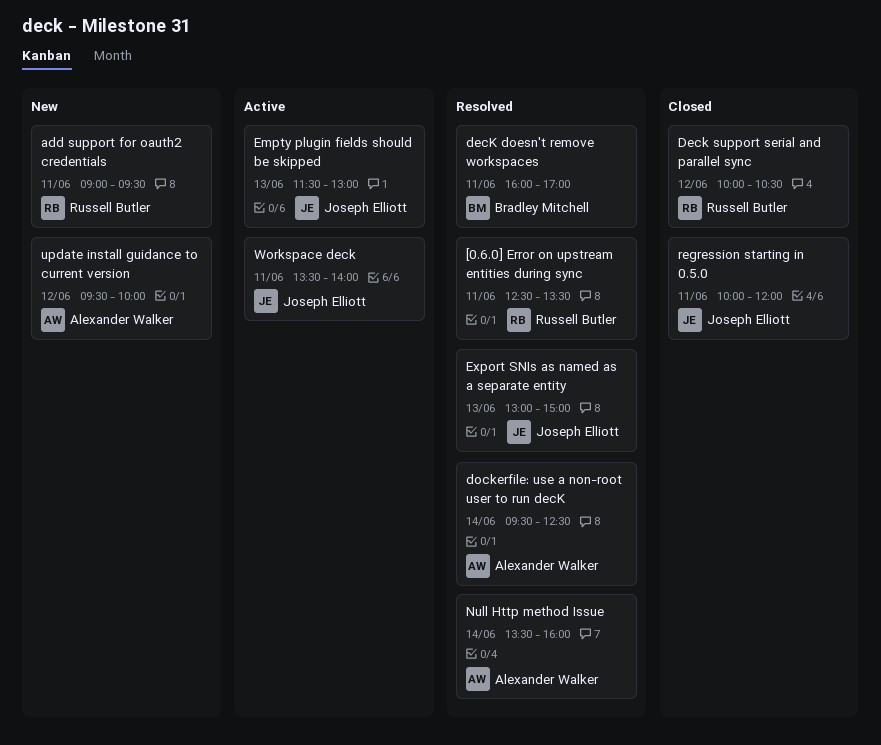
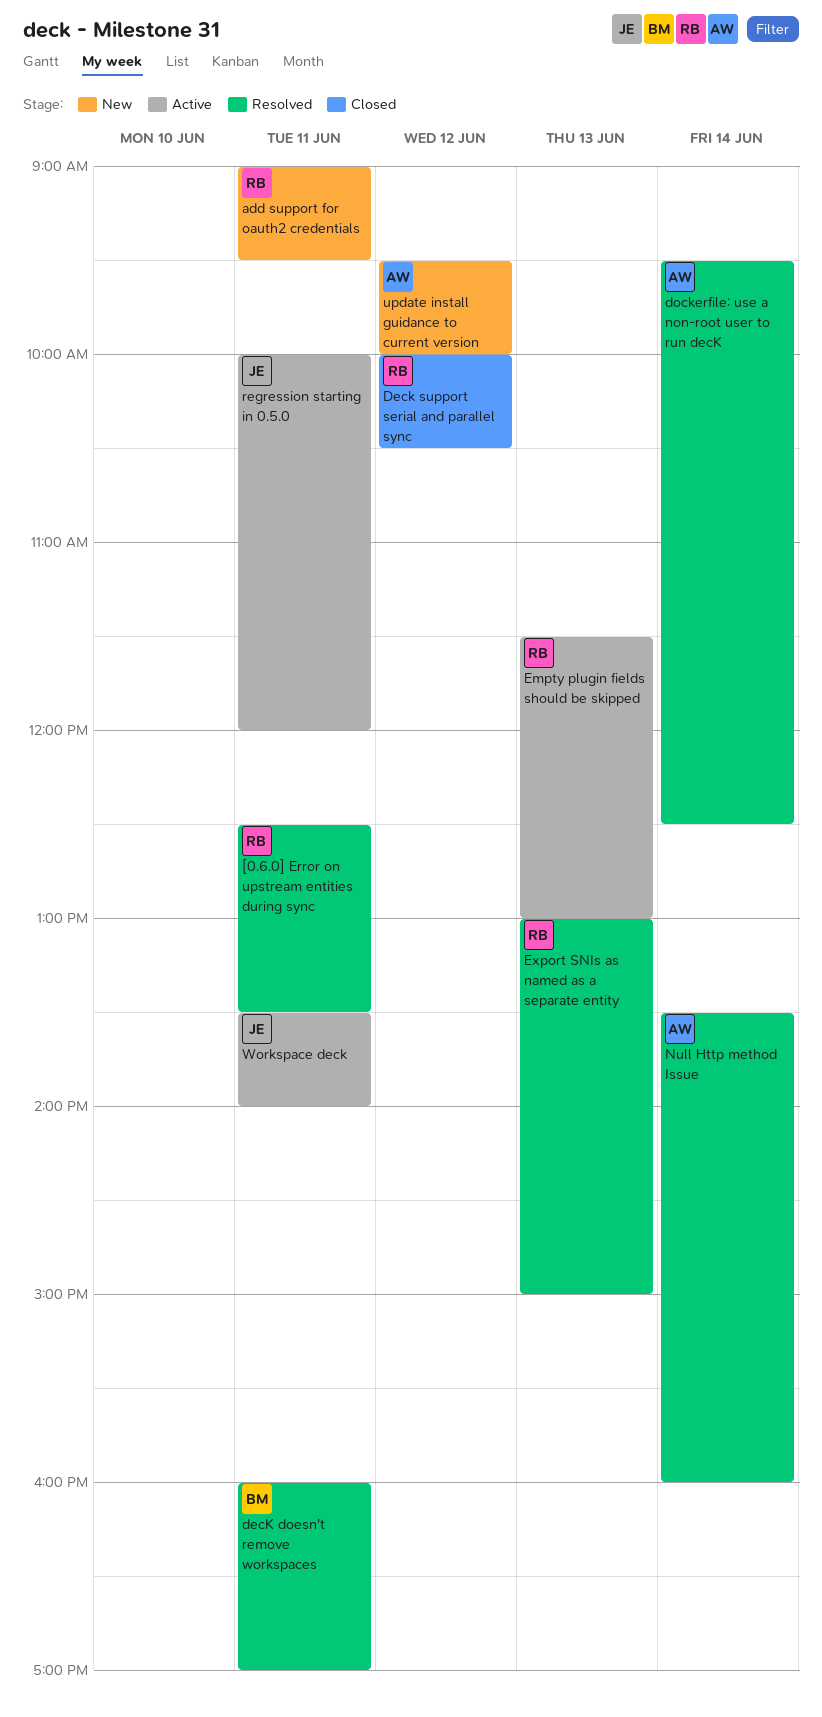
Empty plugin fields should be skipped, owner: Joseph Elliott -> Russell Butler
Export SNIs as named as a separate entity, owner: Joseph Elliott -> Russell Butler
regression starting in 0.5.0, status: Closed -> Active

